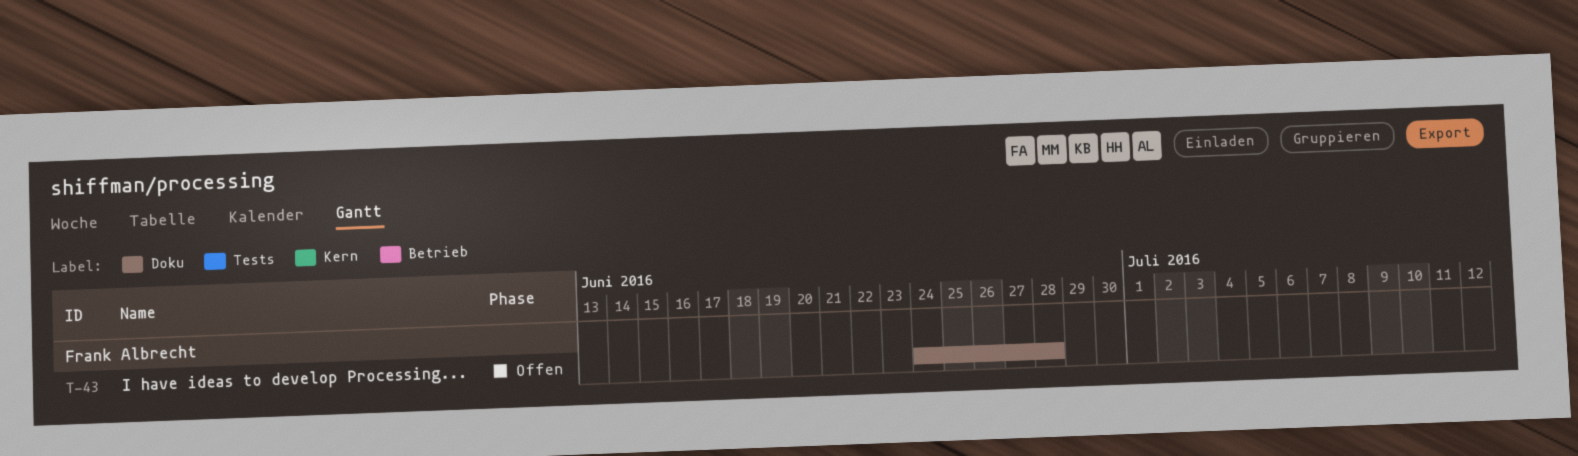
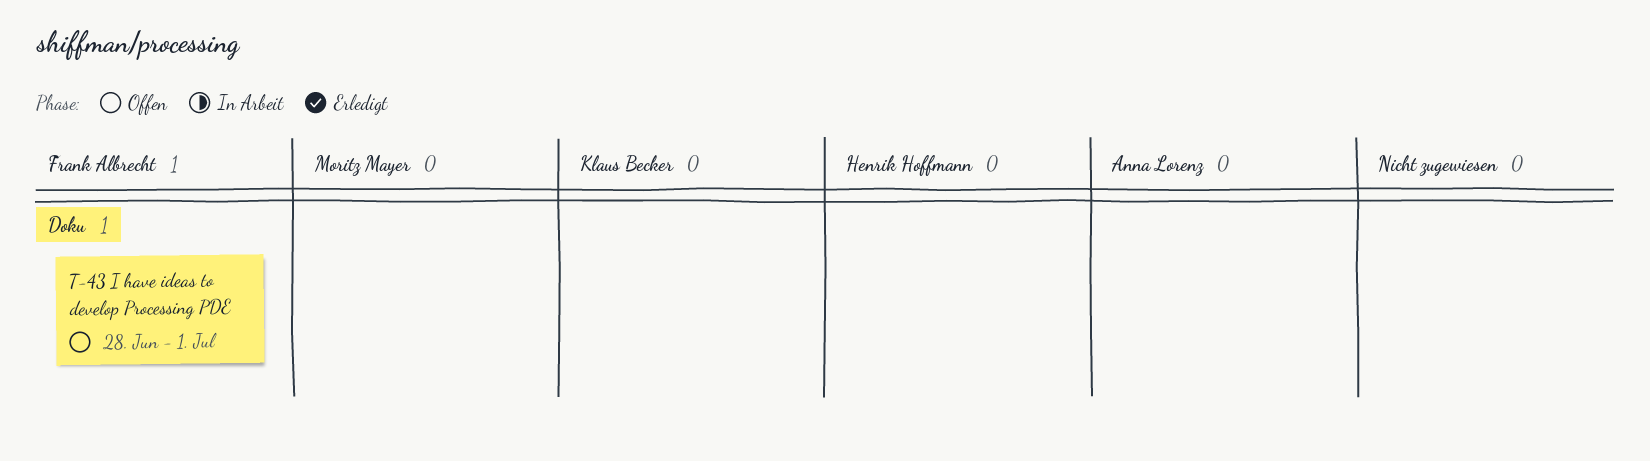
T-43, start: Jun 24 -> Jun 28
T-43, due: Jun 28 -> Jul 1

